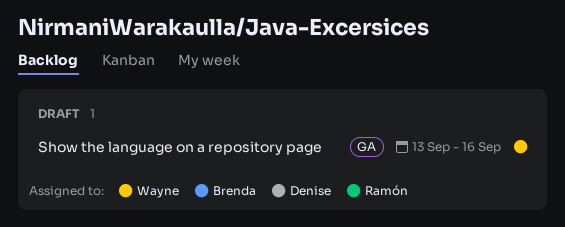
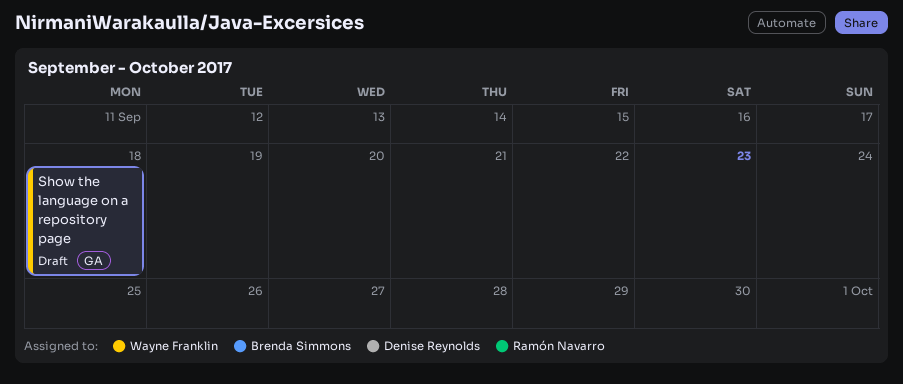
Show the language on a repository page, due: Sep 16 -> Sep 18

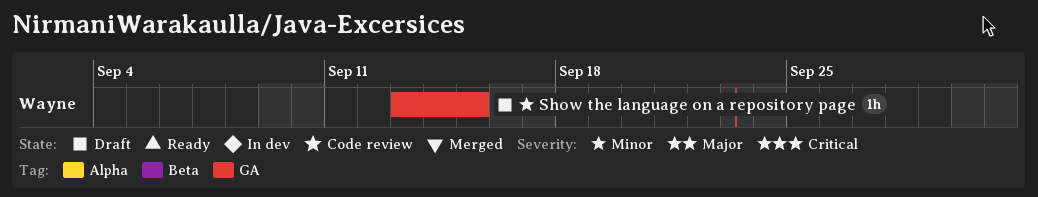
Show the language on a repository page, due: Sep 18 -> Sep 15

